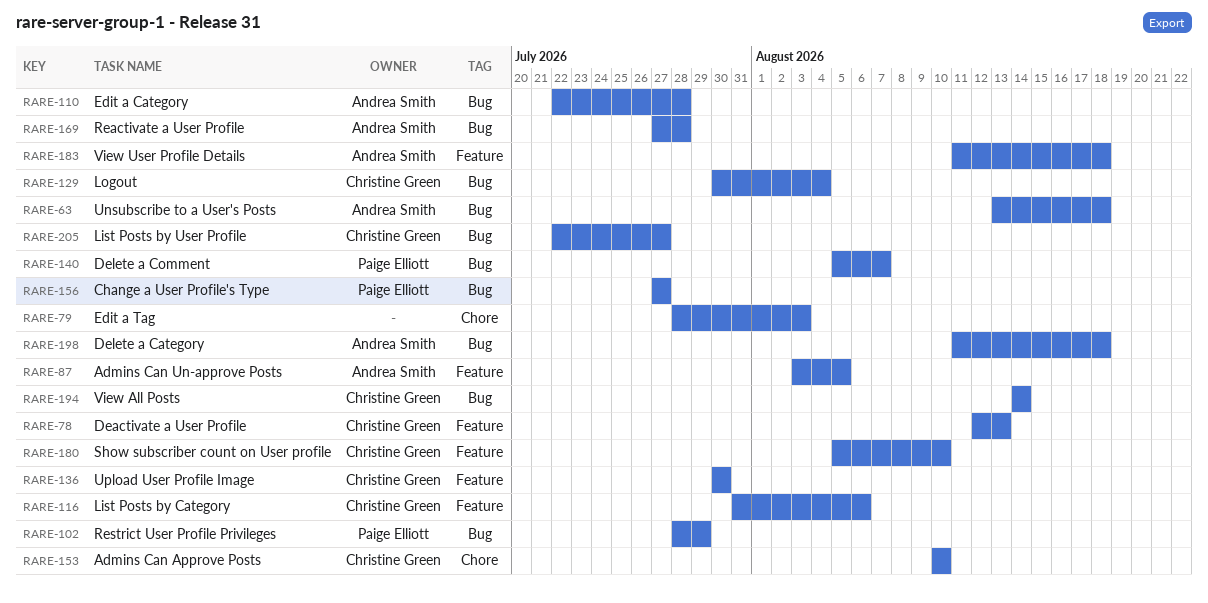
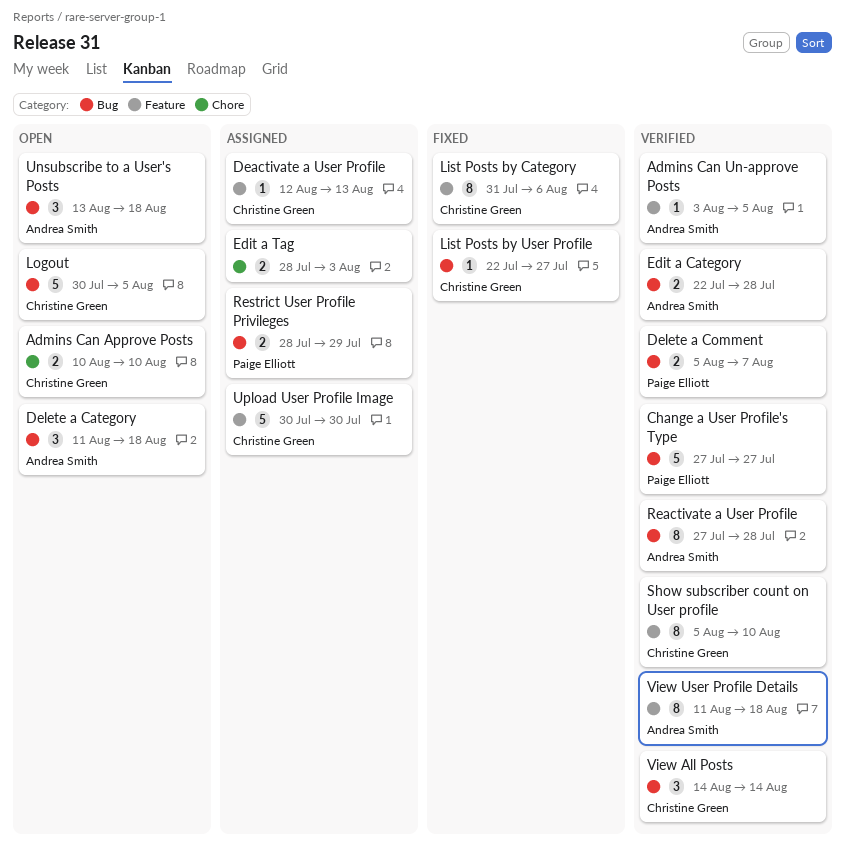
Logout, due: Aug 4 -> Aug 5

